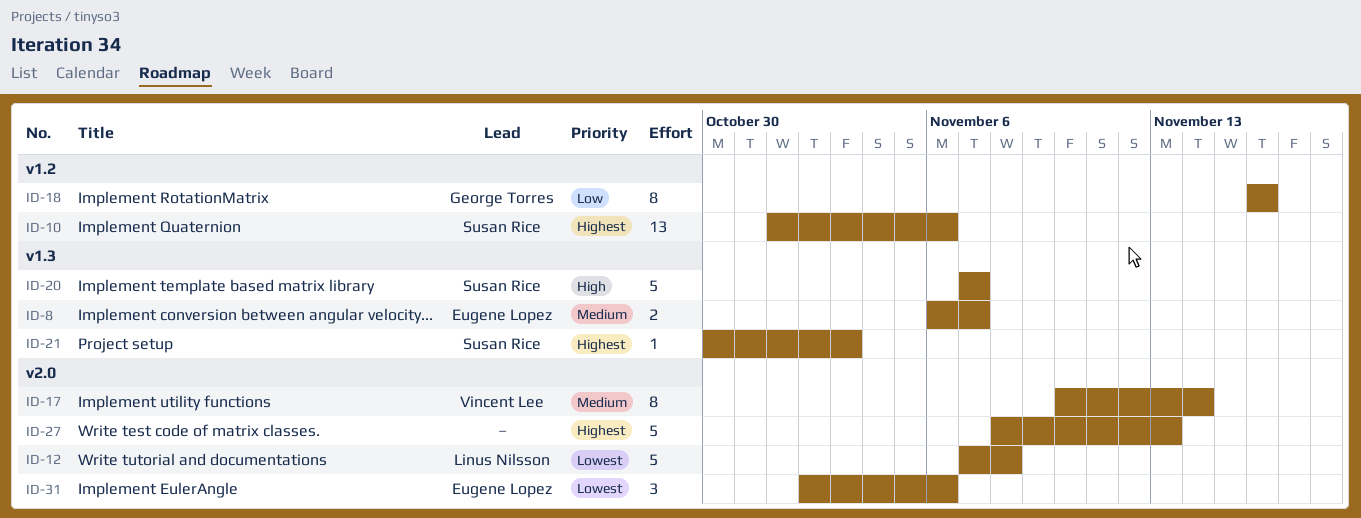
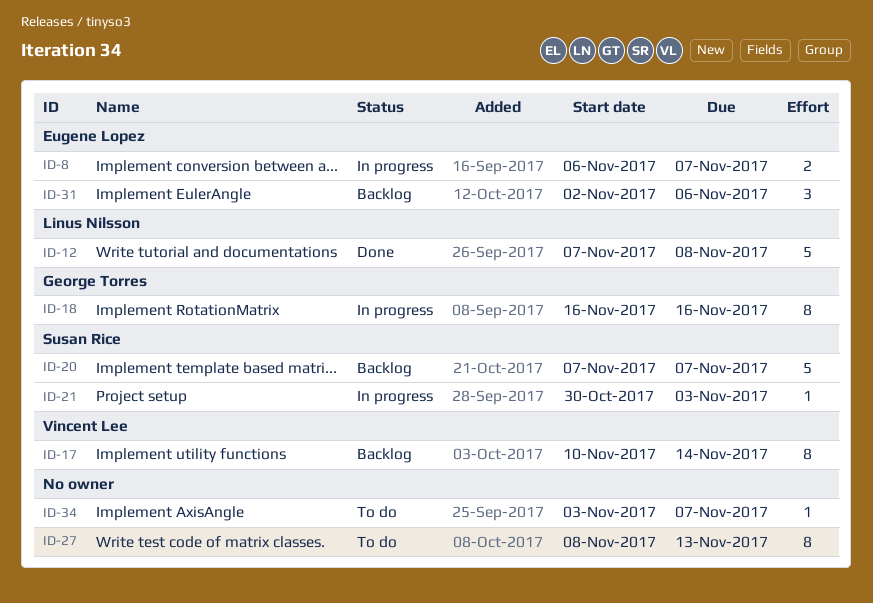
ID-10: present -> none
ID-27, estimate: 5 -> 8
ID-34: none -> present

